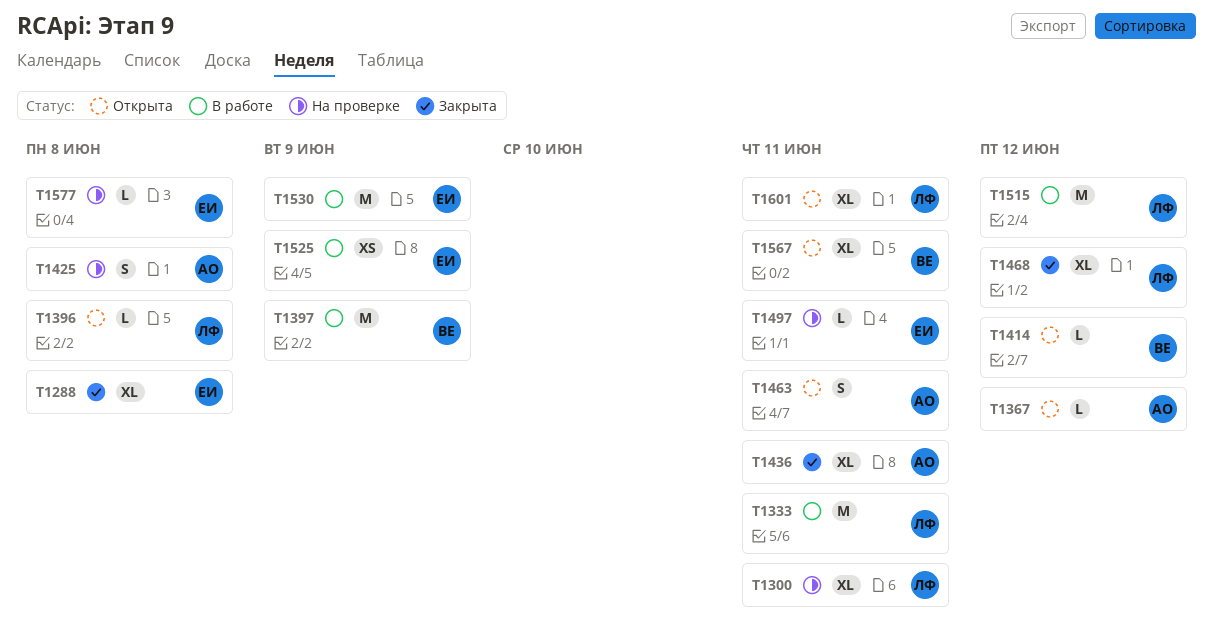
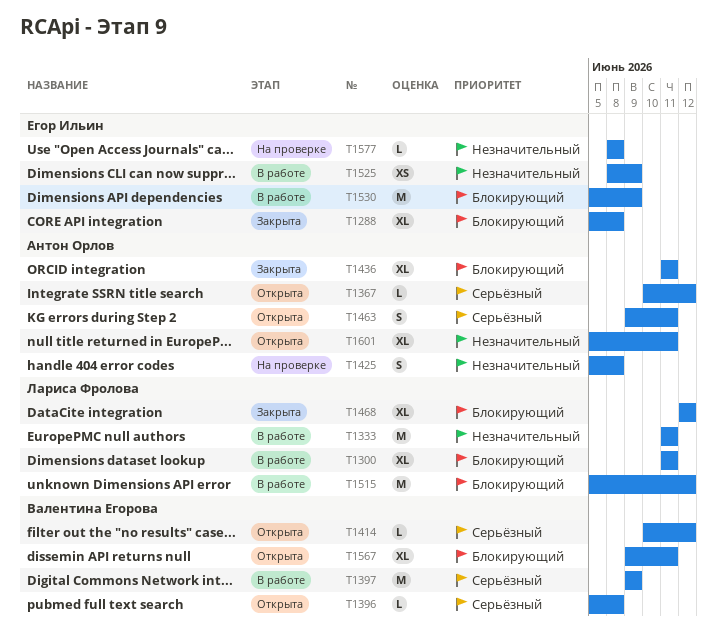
T1300, status: На проверке -> В работе
T1396, owner: Лариса Фролова -> Валентина Егорова
T1497: present -> none
T1601, owner: Лариса Фролова -> Антон Орлов

